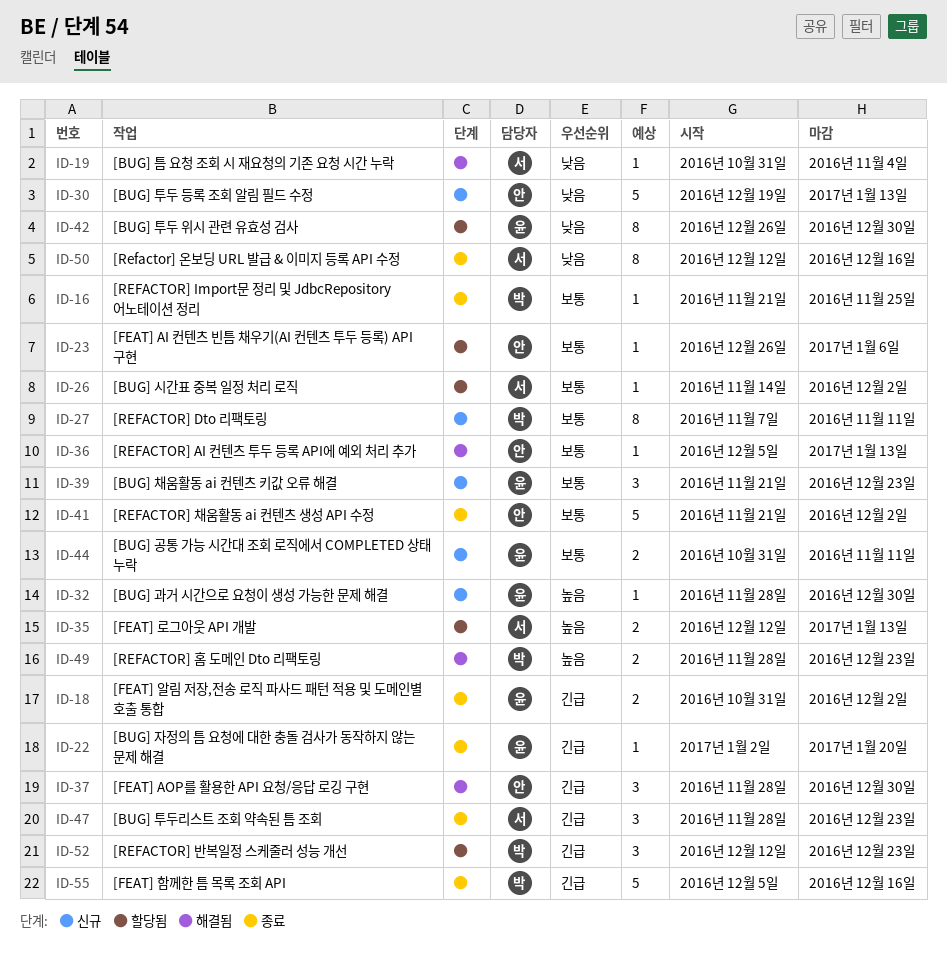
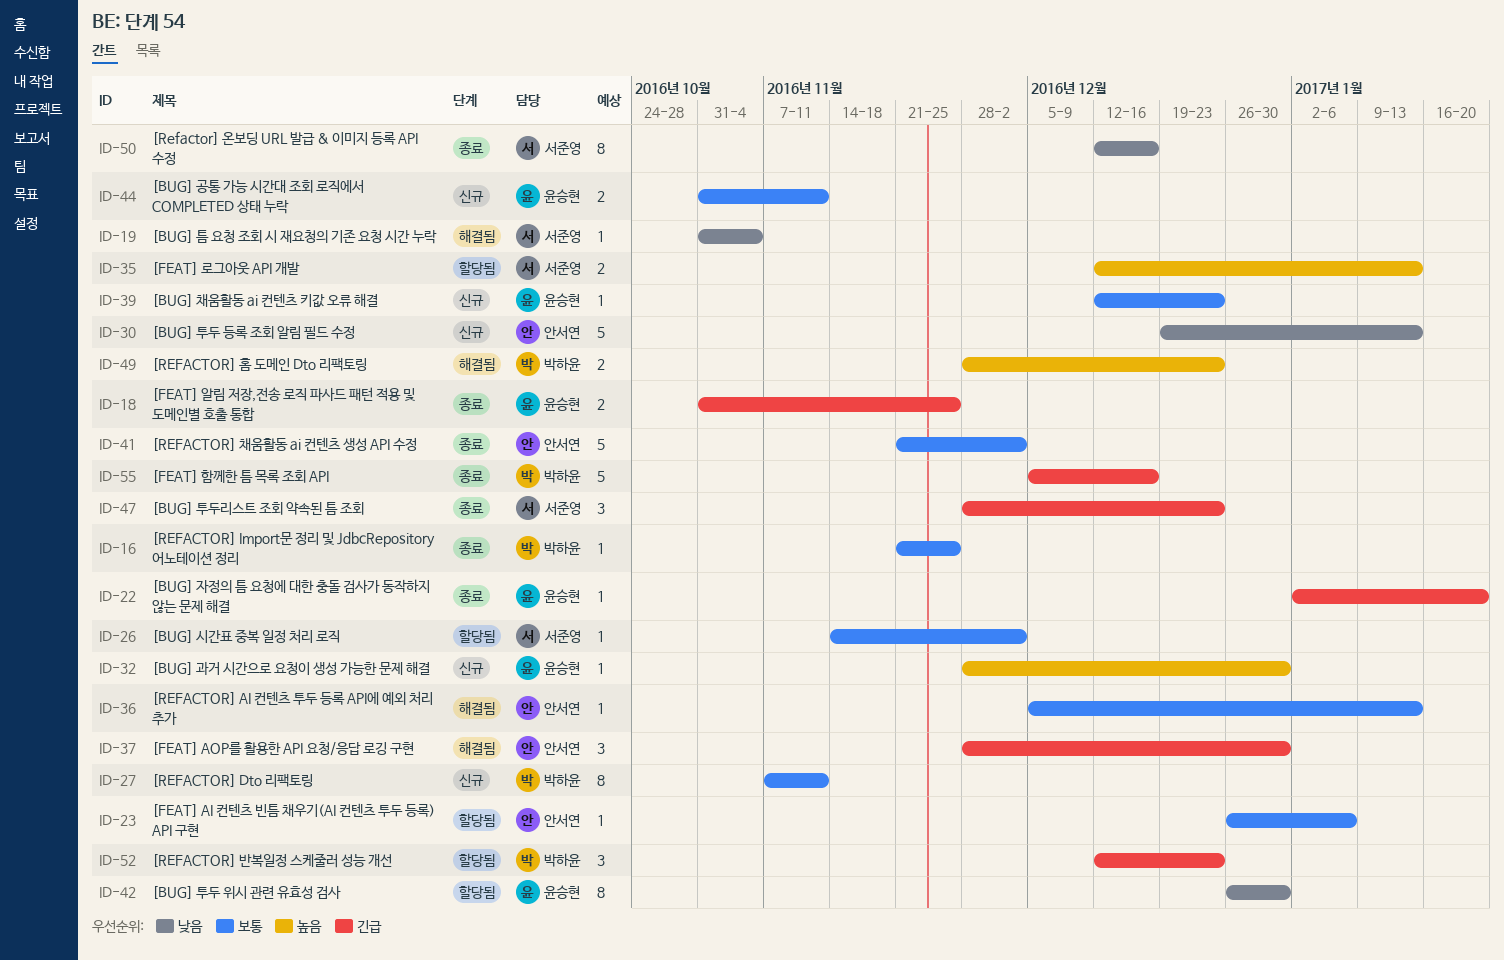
ID-18, due: Dec 2 -> Nov 25
ID-39, estimate: 3 -> 1
ID-39, start: Nov 21 -> Dec 12

